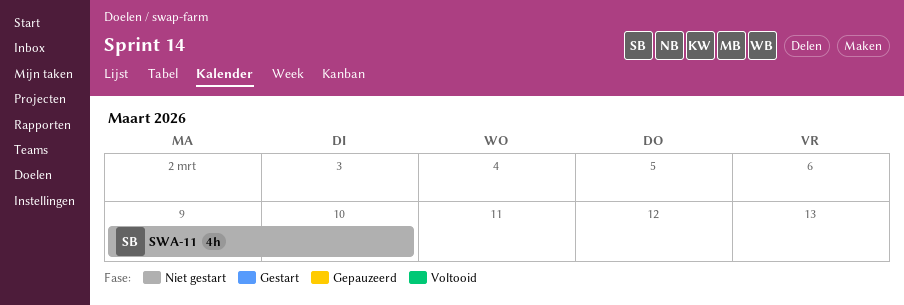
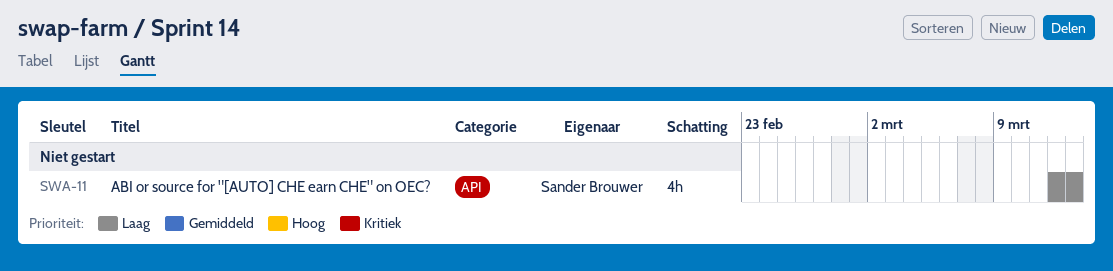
SWA-11, start: Mar 9 -> Mar 12
SWA-11, due: Mar 10 -> Mar 13

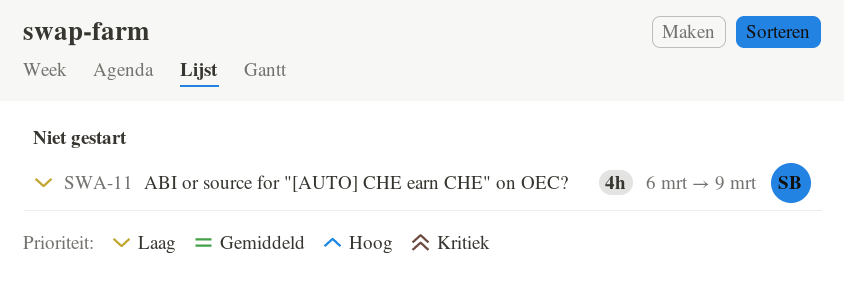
SWA-11, start: Mar 12 -> Mar 6
SWA-11, due: Mar 13 -> Mar 9

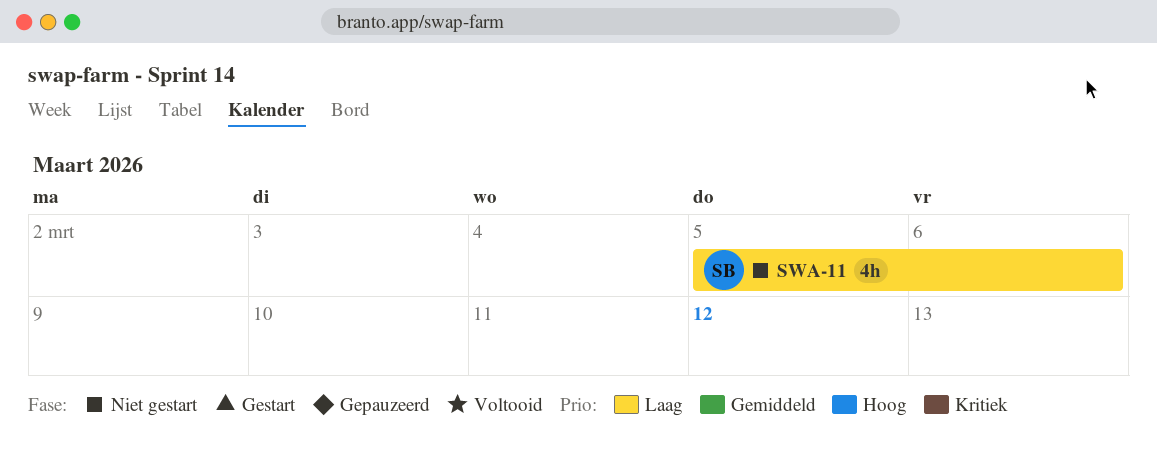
SWA-11, start: Mar 6 -> Mar 5
SWA-11, due: Mar 9 -> Mar 6

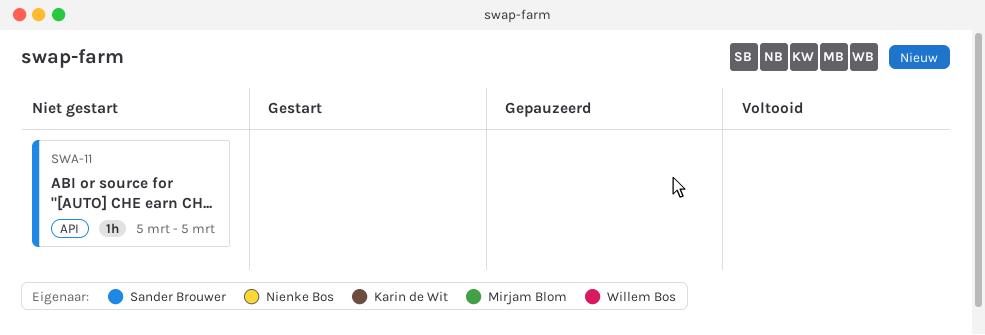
SWA-11, estimate: 4h -> 1h
SWA-11, due: Mar 6 -> Mar 5

